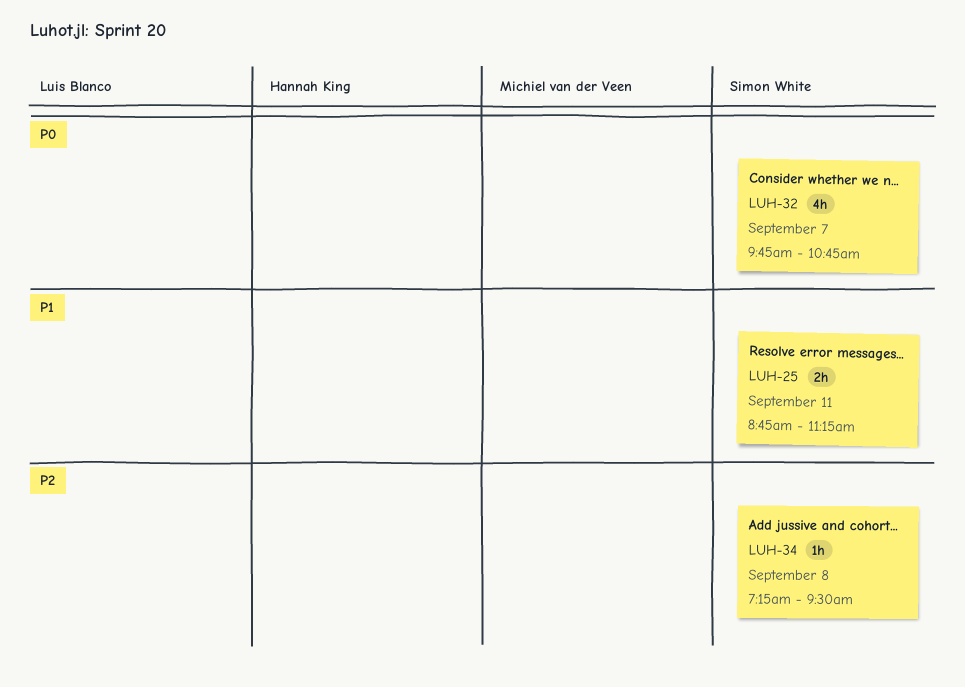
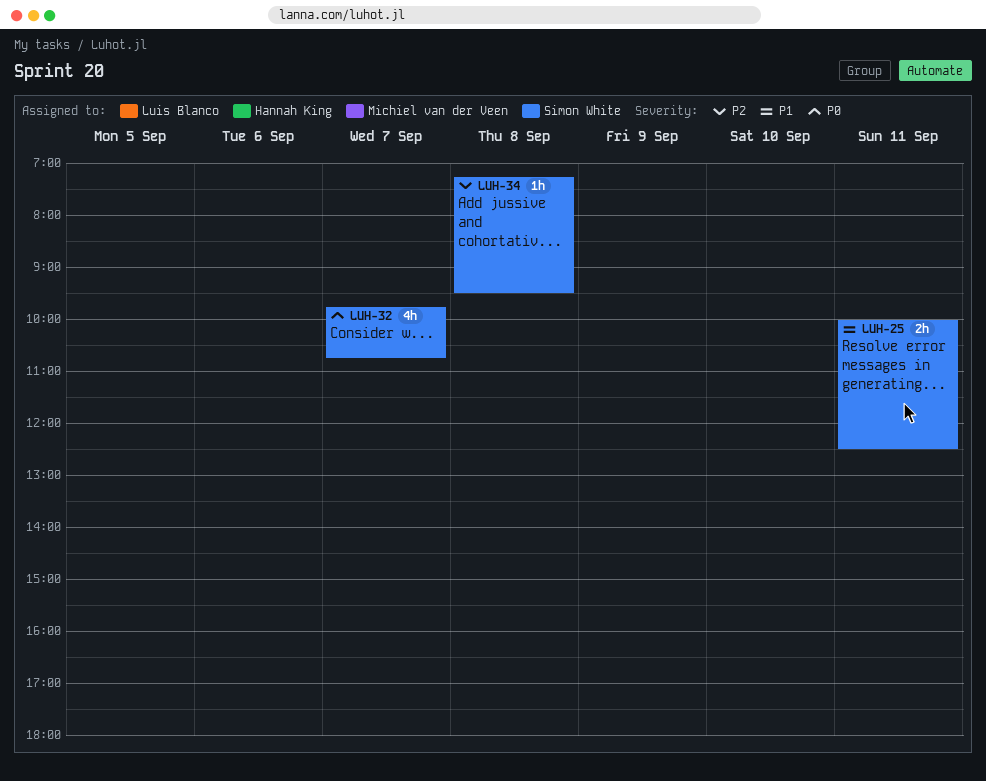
LUH-25, begins: 08:45 -> 10:00
LUH-25, ends: 11:15 -> 12:30

